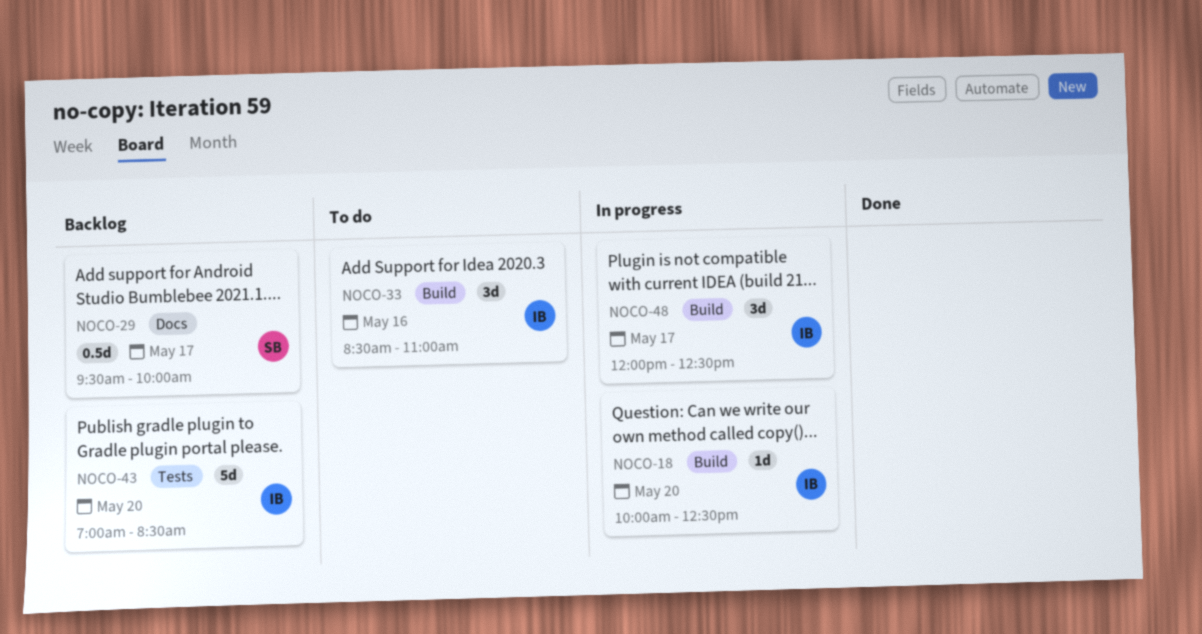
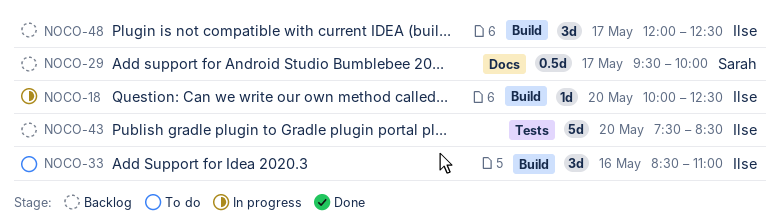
NOCO-43, begins: 07:00 -> 07:30
NOCO-48, status: In progress -> Backlog

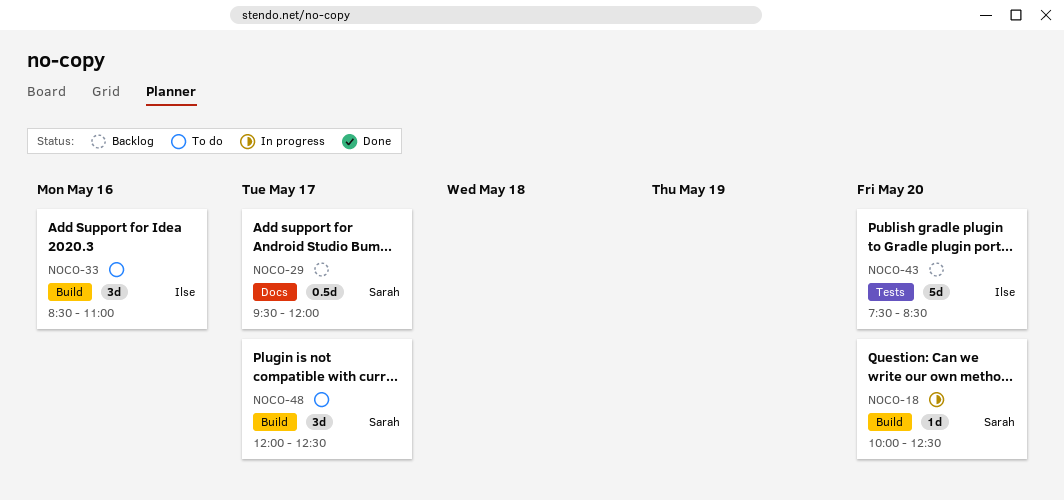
NOCO-18, owner: Ilse -> Sarah
NOCO-29, ends: 10:00 -> 12:00
NOCO-48, status: Backlog -> To do
NOCO-48, owner: Ilse -> Sarah

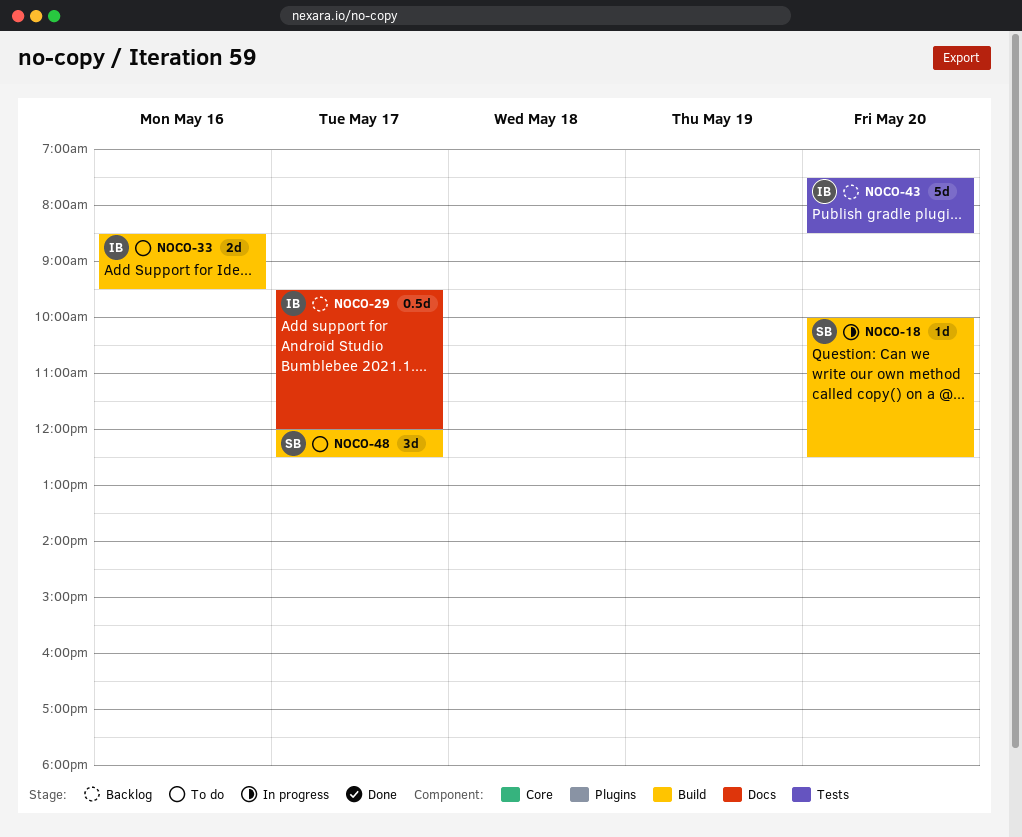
NOCO-29, owner: Sarah -> Ilse
NOCO-33, estimate: 3d -> 2d
NOCO-33, ends: 11:00 -> 09:30

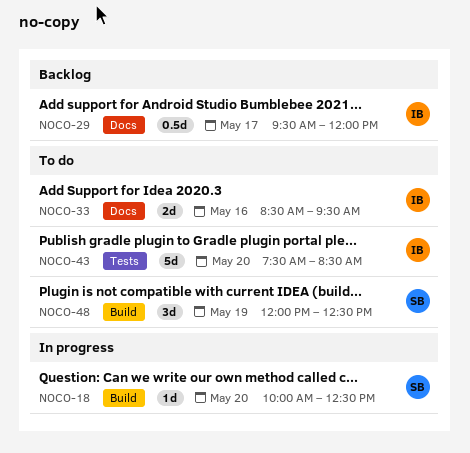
NOCO-33, label: Build -> Docs
NOCO-43, status: Backlog -> To do
NOCO-48, day: May 17 -> May 19

